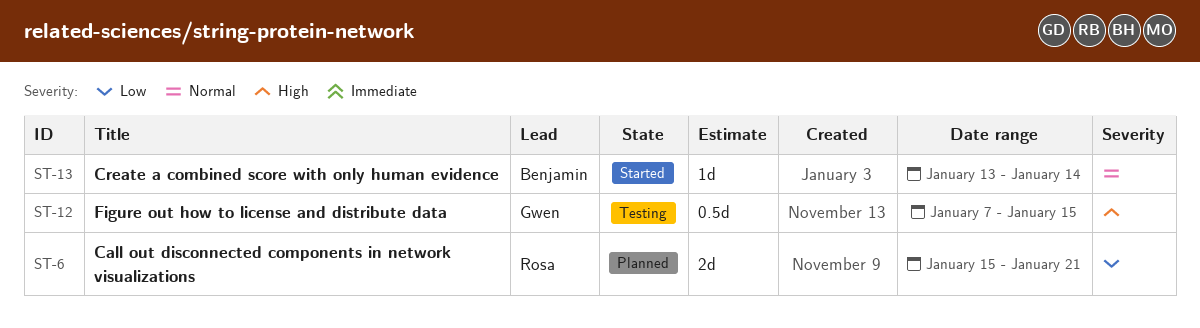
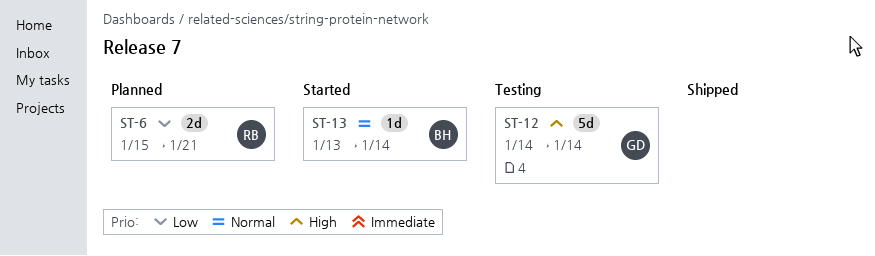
ST-12, estimate: 0.5d -> 5d
ST-12, start: Jan 7 -> Jan 14
ST-12, due: Jan 15 -> Jan 14

